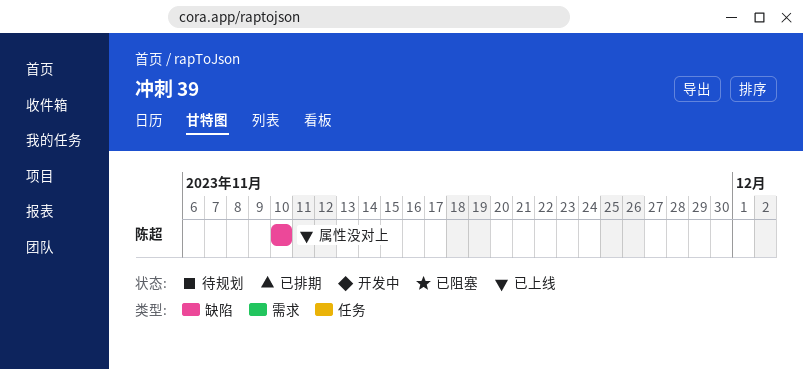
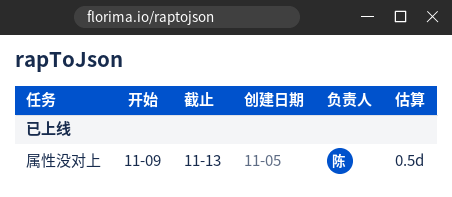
属性没对上, start: Nov 10 -> Nov 9
属性没对上, due: Nov 10 -> Nov 13

